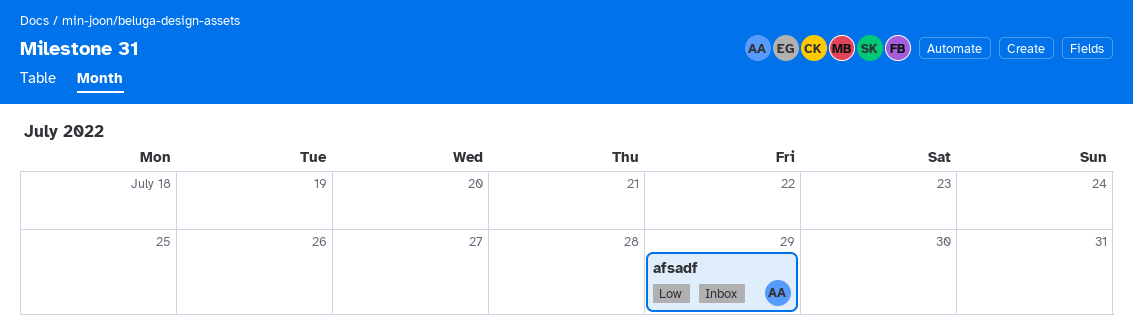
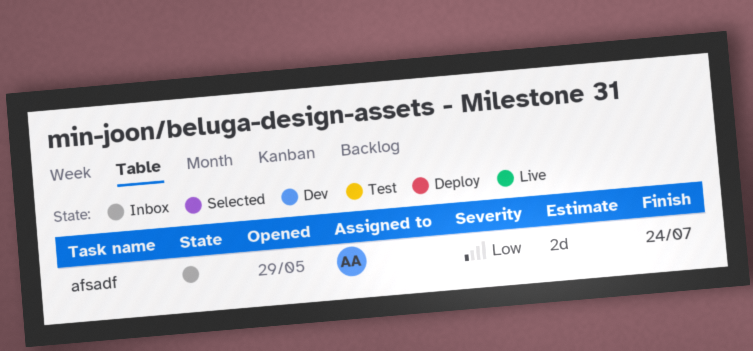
afsadf, due: Jul 29 -> Jul 24

